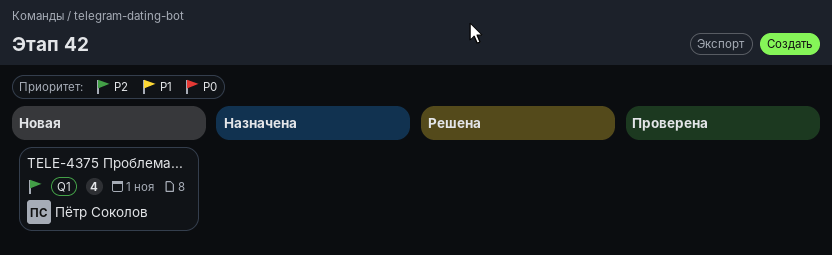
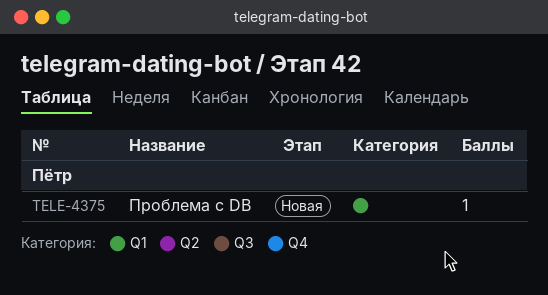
TELE-4375, estimate: 4 -> 1

